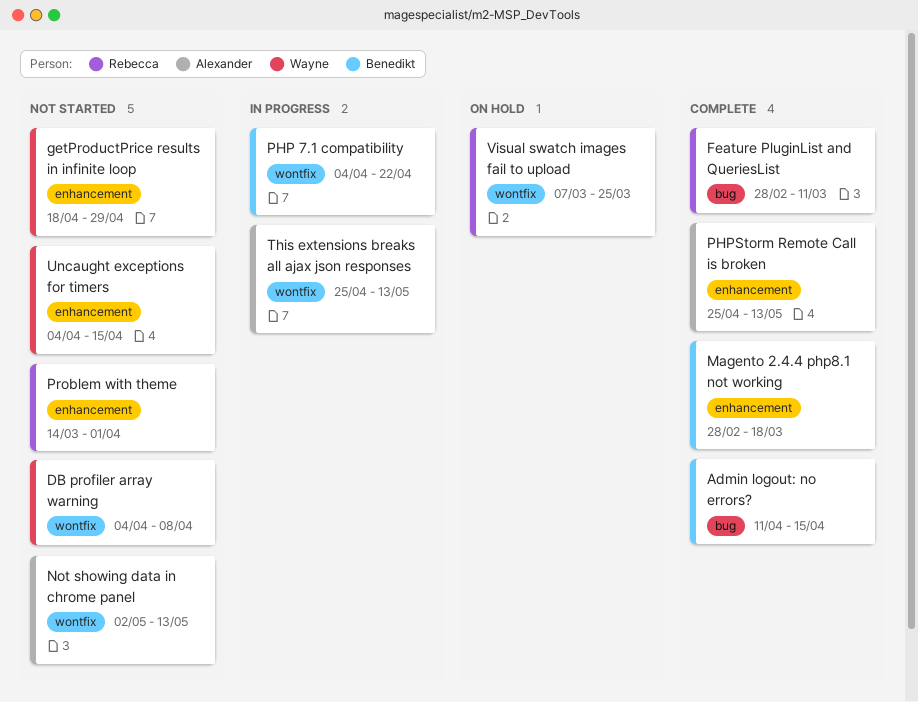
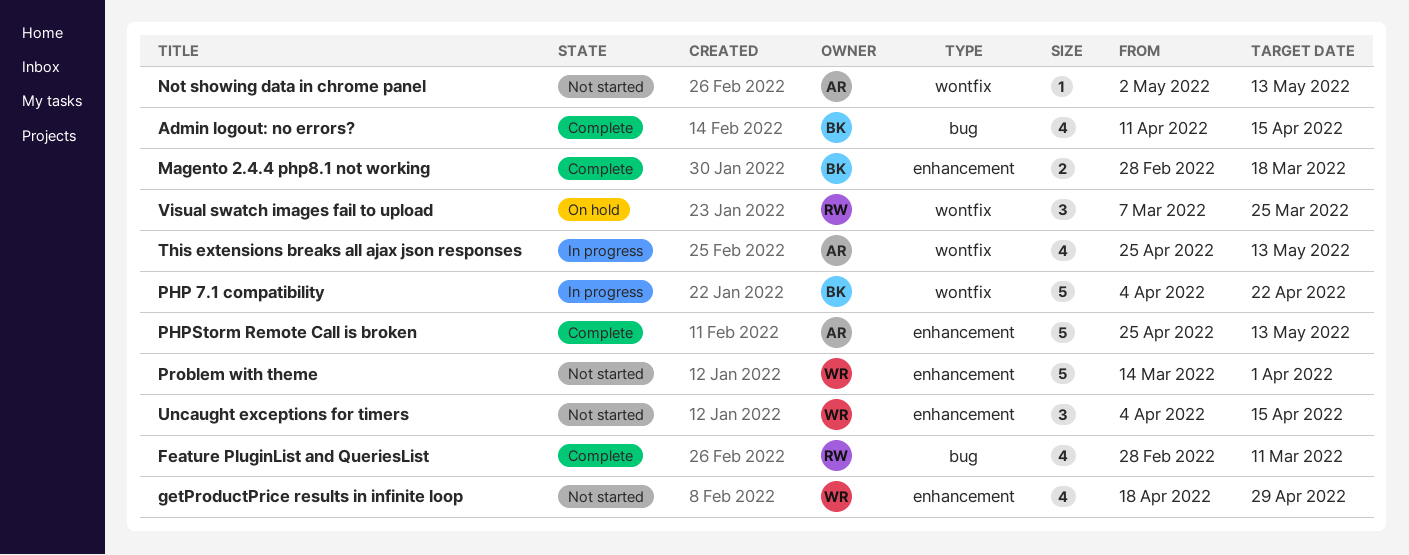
DB profiler array warning: present -> none
Problem with theme, owner: Rebecca -> Wayne

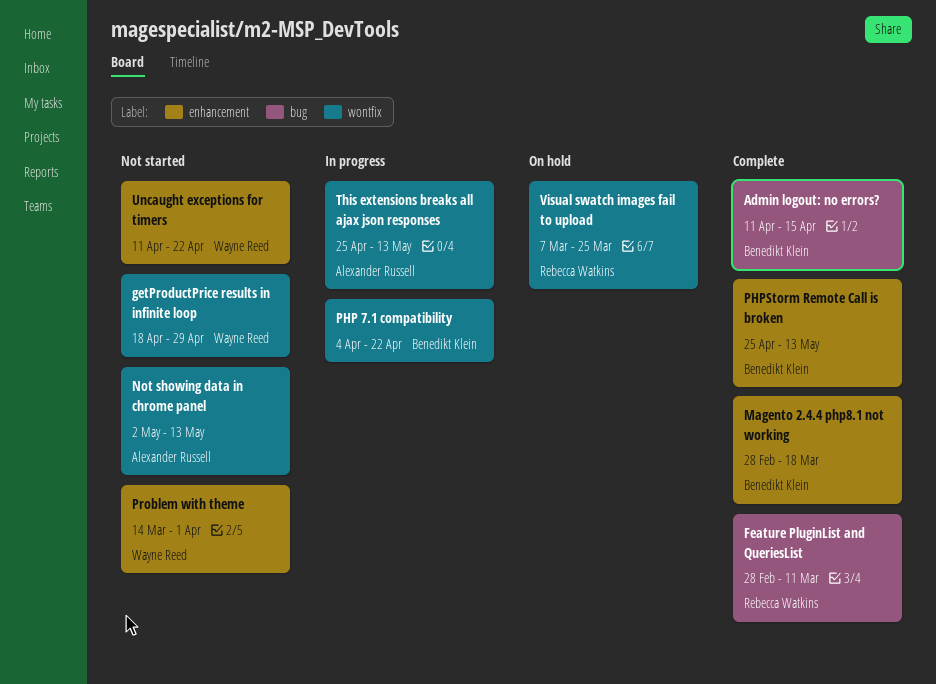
getProductPrice results in infinite loop, label: enhancement -> wontfix
PHPStorm Remote Call is broken, owner: Alexander Russell -> Benedikt Klein
Uncaught exceptions for timers, start: Apr 4 -> Apr 11
Uncaught exceptions for timers, due: Apr 15 -> Apr 22

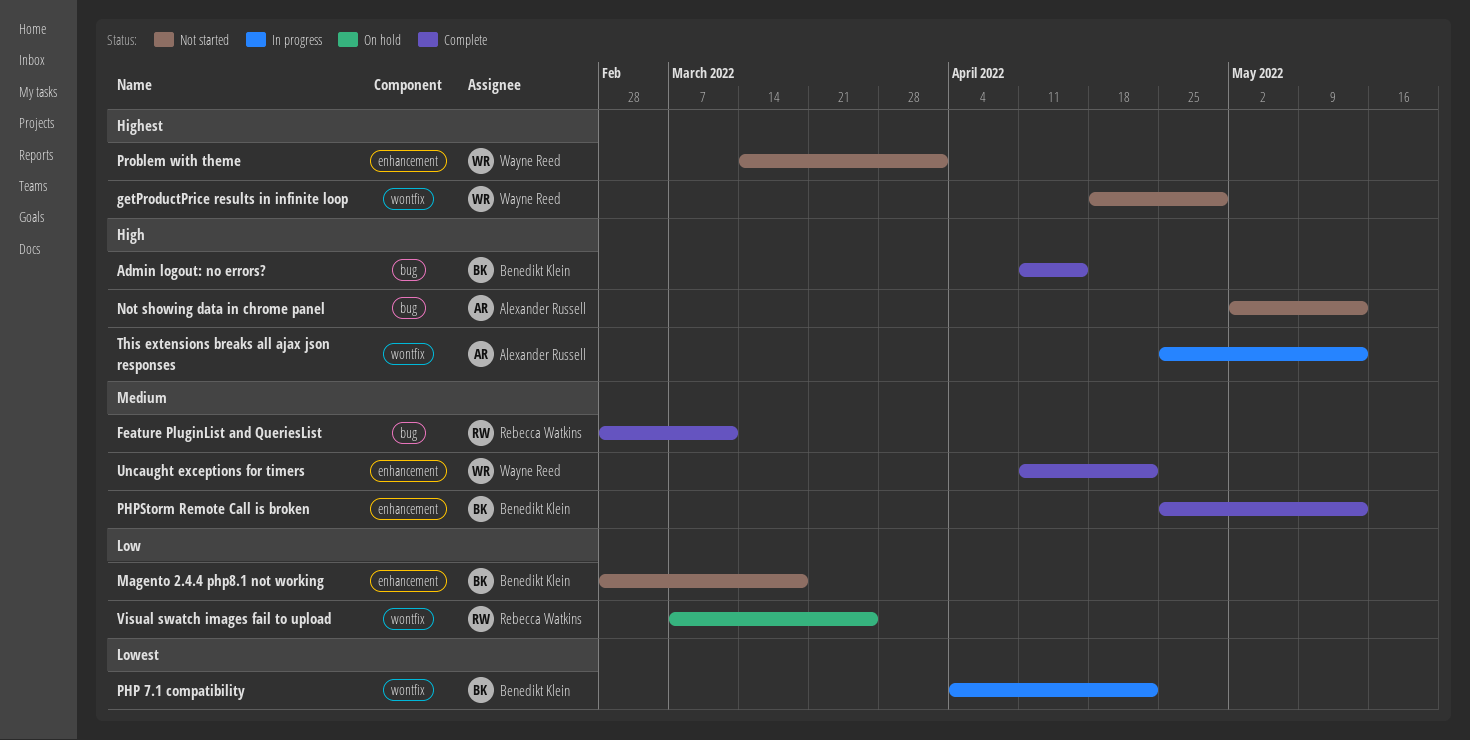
Magento 2.4.4 php8.1 not working, status: Complete -> Not started
Not showing data in chrome panel, label: wontfix -> bug
Uncaught exceptions for timers, status: Not started -> Complete

